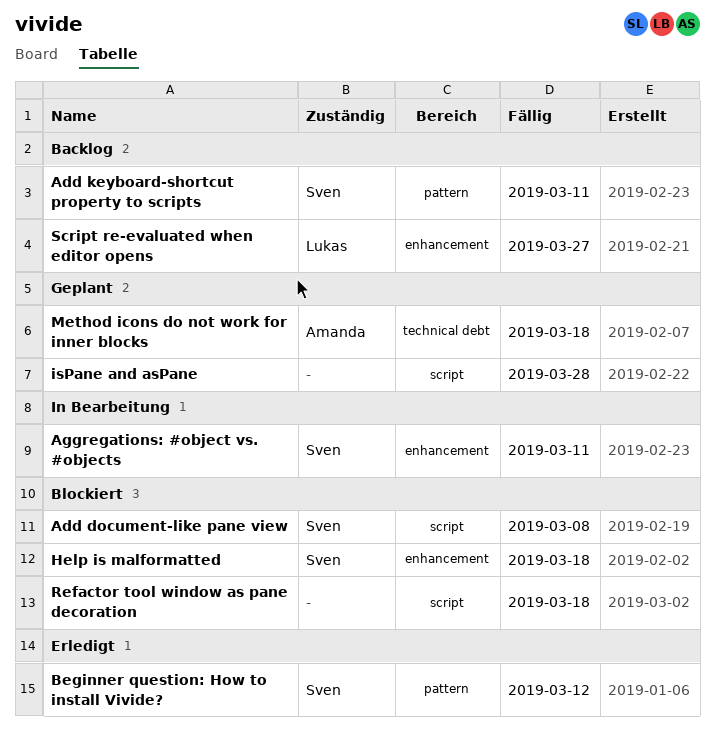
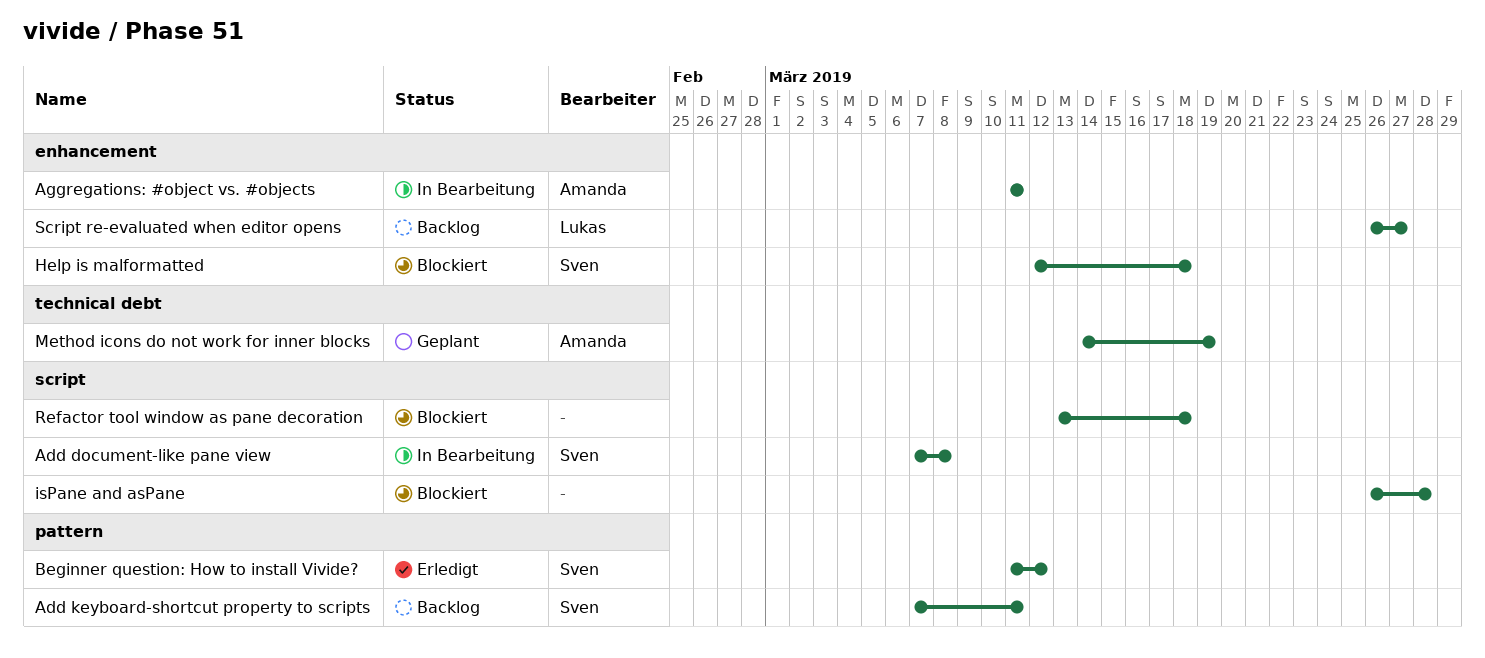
Add document-like pane view, status: Blockiert -> In Bearbeitung
Aggregations: #object vs. #objects, owner: Sven -> Amanda
isPane and asPane, status: Geplant -> Blockiert
Method icons do not work for inner blocks, due: Mar 18 -> Mar 19

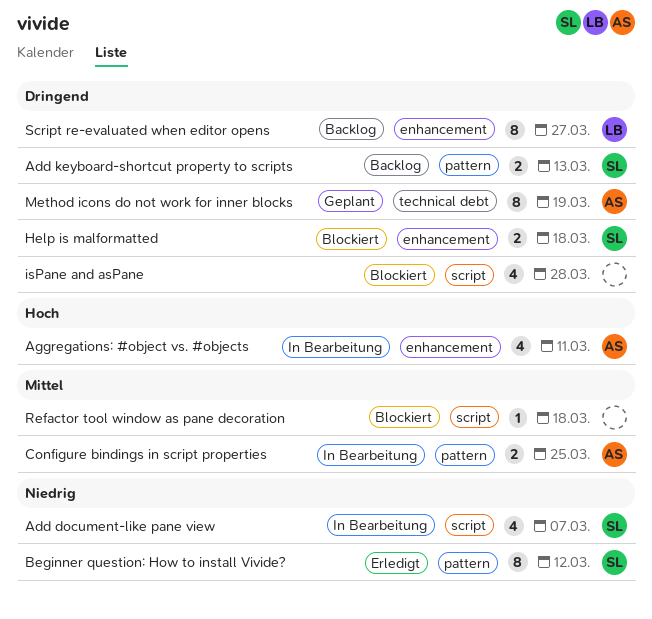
Add document-like pane view, due: Mar 8 -> Mar 7
Add keyboard-shortcut property to scripts, due: Mar 11 -> Mar 13
Configure bindings in script properties: none -> present

